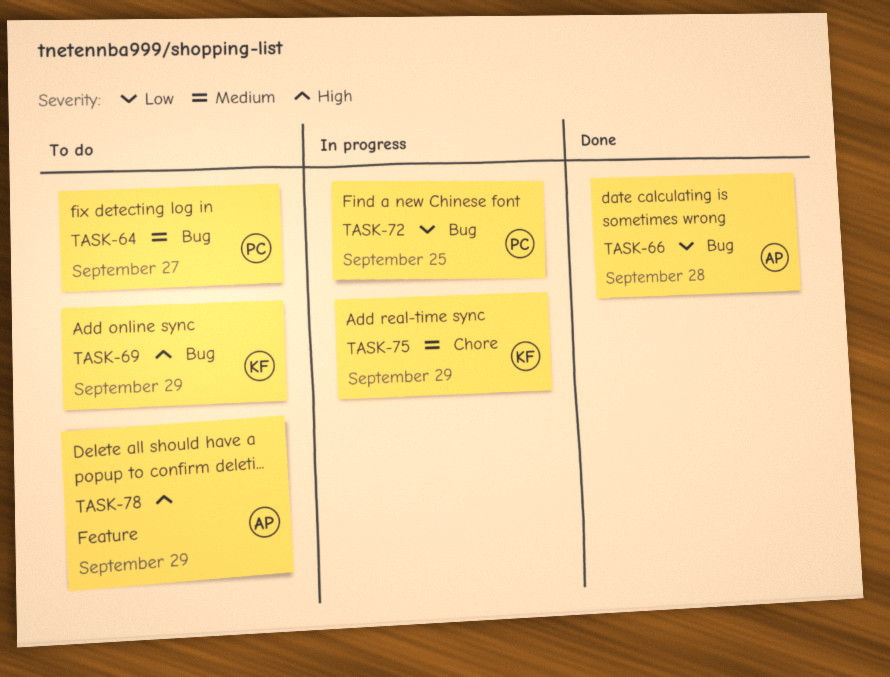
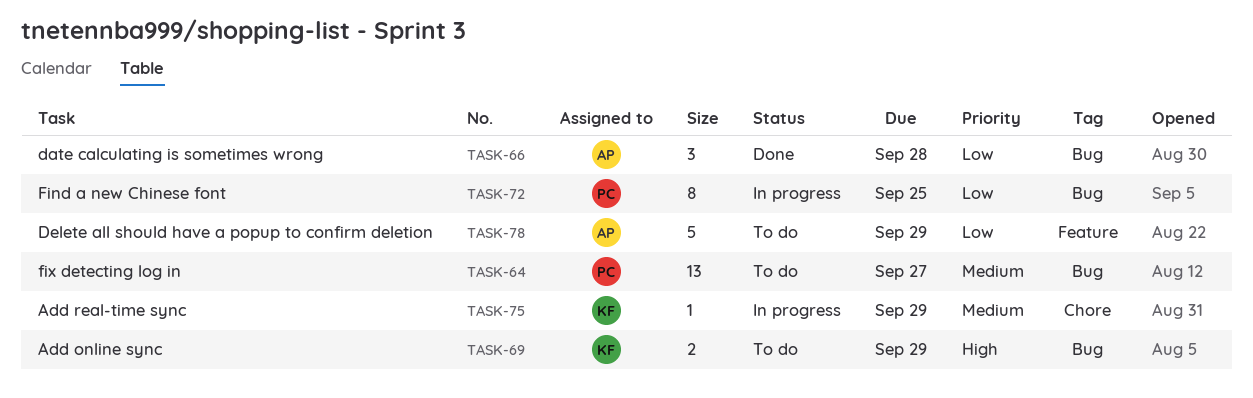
TASK-78, priority: High -> Low

